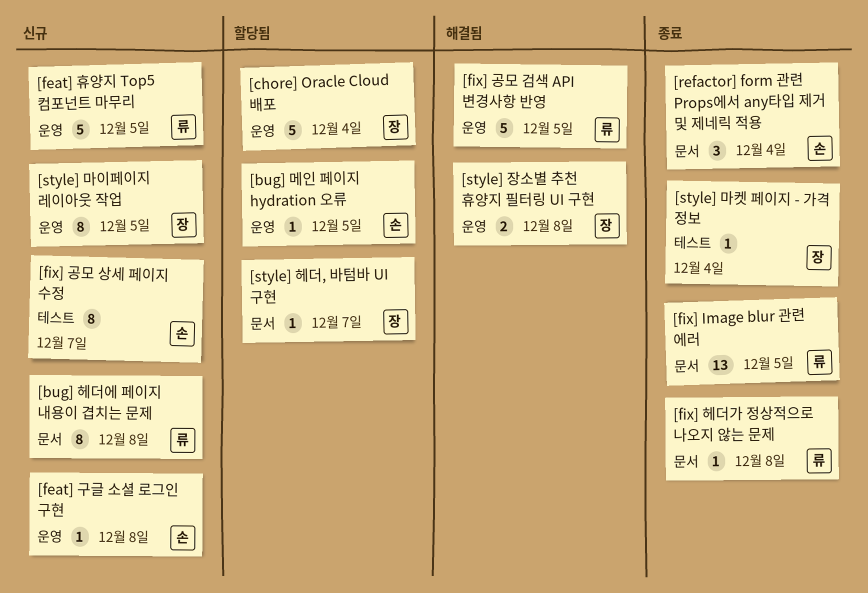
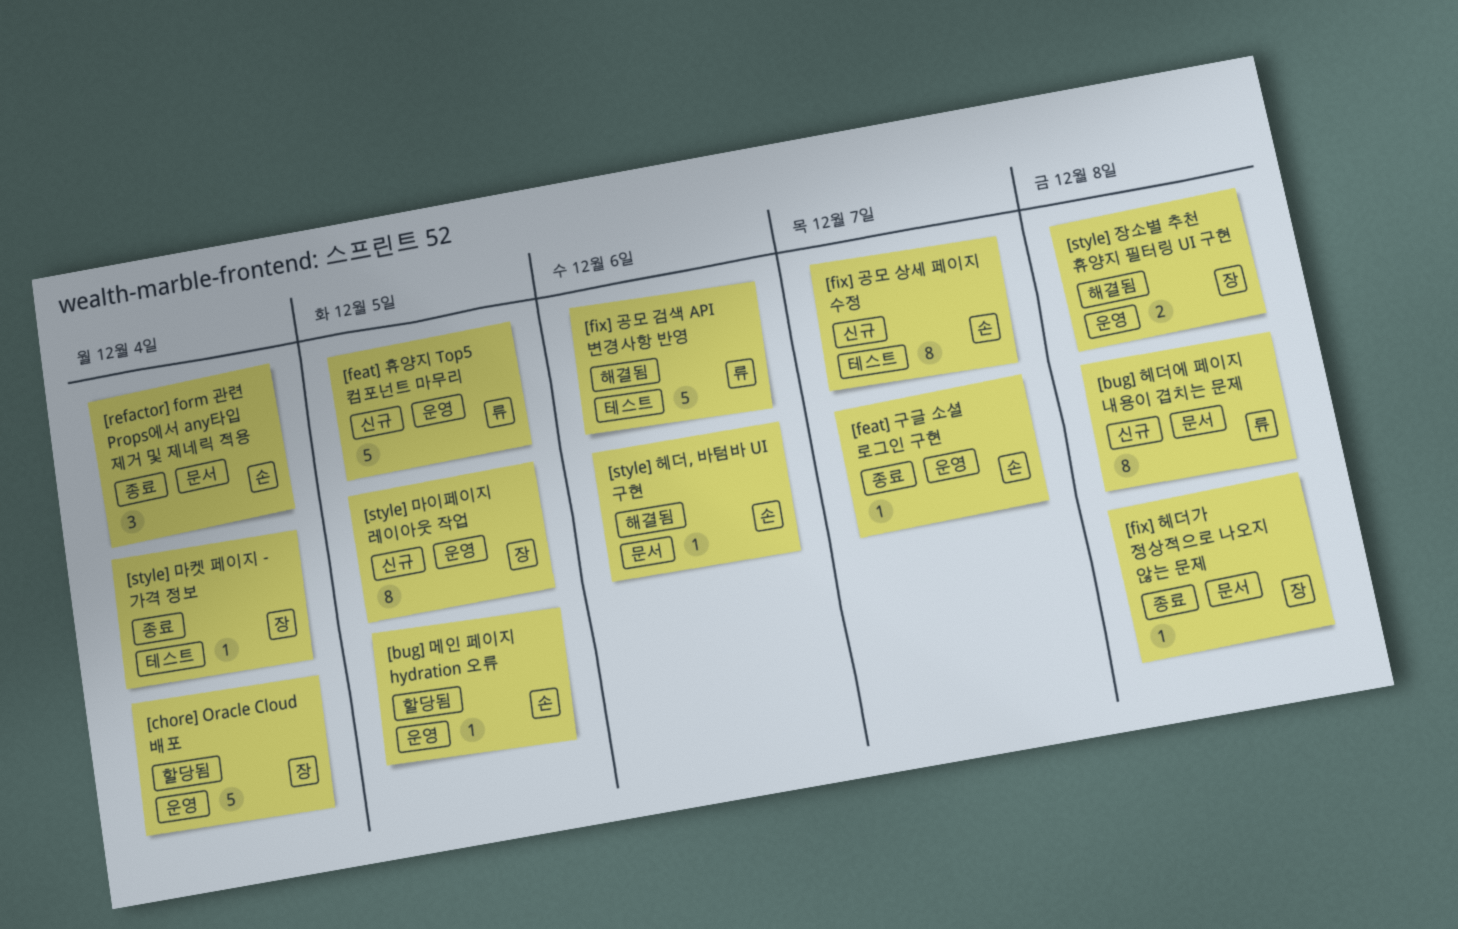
[feat] 구글 소셜 로그인 구현, status: 신규 -> 종료
[feat] 구글 소셜 로그인 구현, due: Dec 8 -> Dec 7
[fix] Image blur 관련 에러: present -> none
[fix] 공모 검색 API 변경사항 반영, label: 운영 -> 테스트
[fix] 공모 검색 API 변경사항 반영, due: Dec 5 -> Dec 6
[fix] 헤더가 정상적으로 나오지 않는 문제, owner: 류 -> 장
[style] 헤더, 바텀바 UI 구현, status: 할당됨 -> 해결됨
[style] 헤더, 바텀바 UI 구현, owner: 장 -> 손
[style] 헤더, 바텀바 UI 구현, due: Dec 7 -> Dec 6

